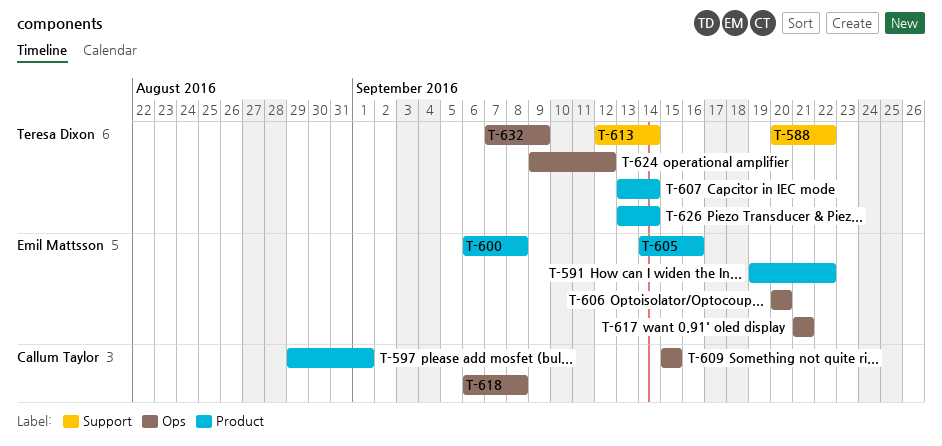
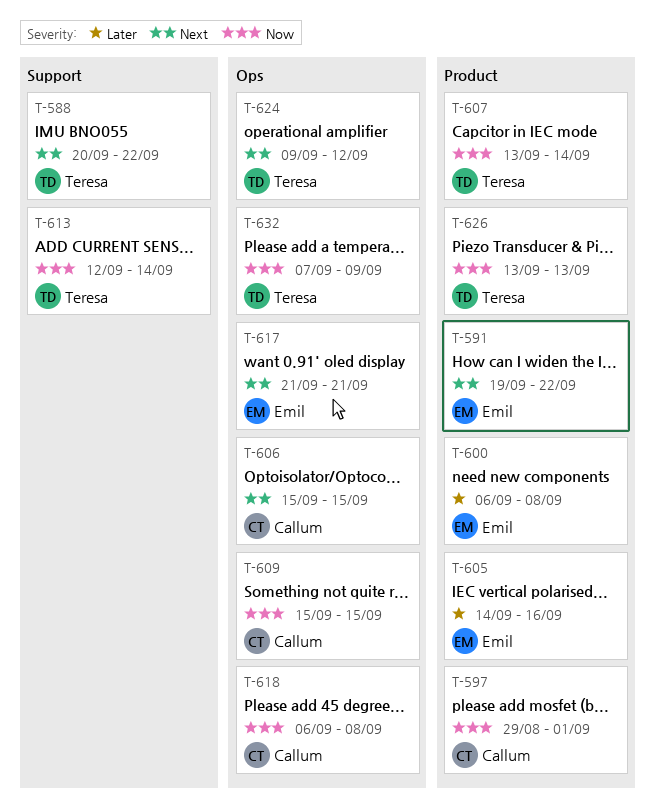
T-606, owner: Emil Mattsson -> Callum Taylor
T-606, start: Sep 20 -> Sep 15
T-606, due: Sep 20 -> Sep 15
T-626, due: Sep 14 -> Sep 13

